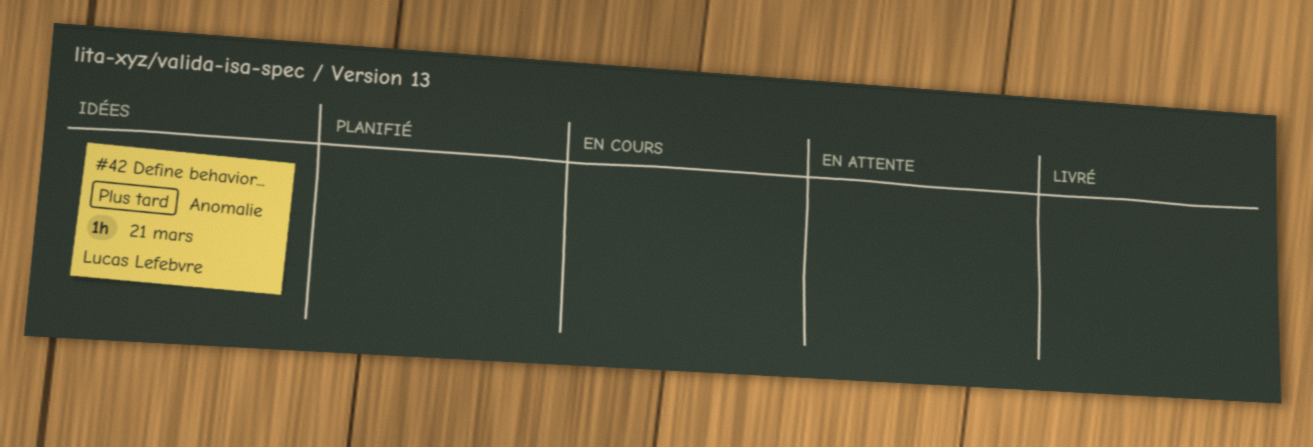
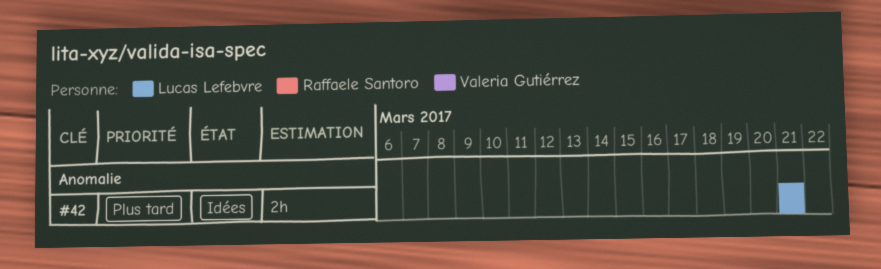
#42, estimate: 1h -> 2h

